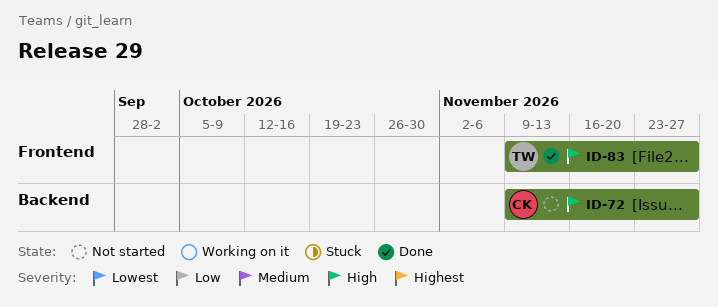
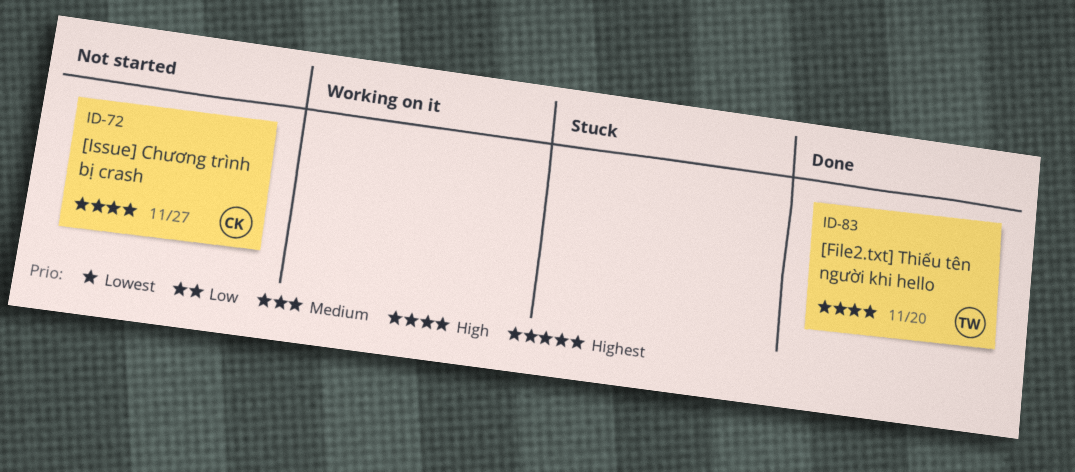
ID-83, due: Nov 27 -> Nov 20

